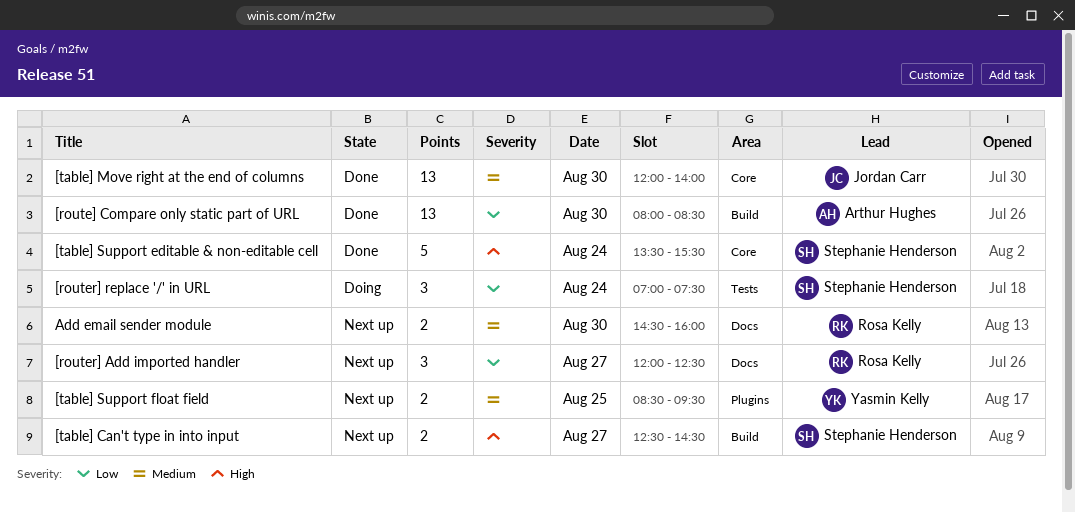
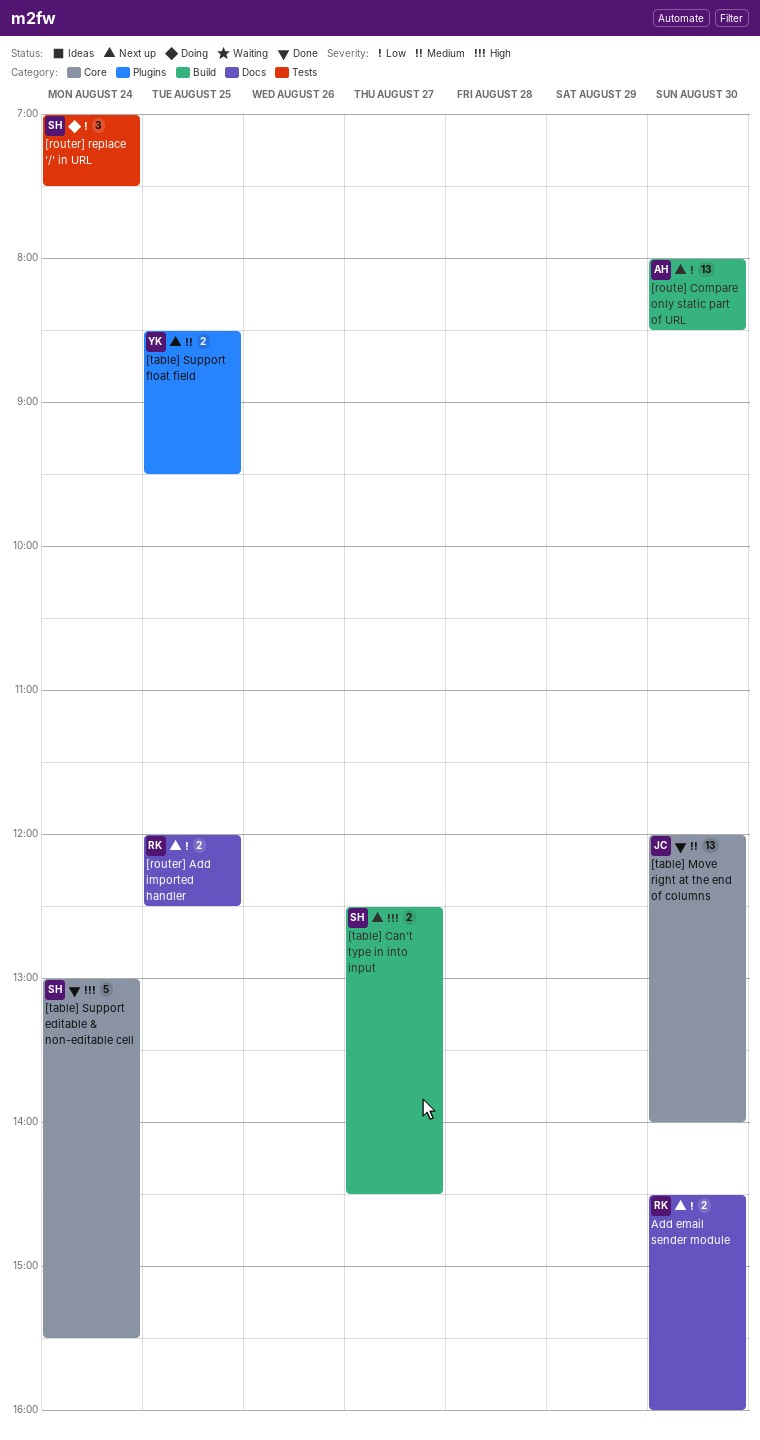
[route] Compare only static part of URL, status: Done -> Next up
[router] Add imported handler, estimate: 3 -> 2
[router] Add imported handler, day: Aug 27 -> Aug 25
[table] Support editable & non-editable cell, begins: 13:30 -> 13:00
Add email sender module, priority: Medium -> Low

